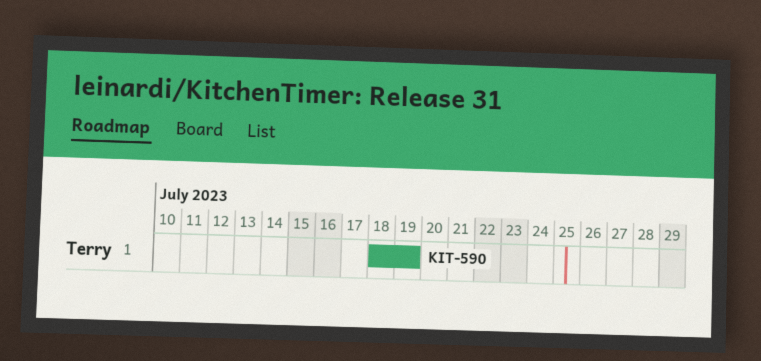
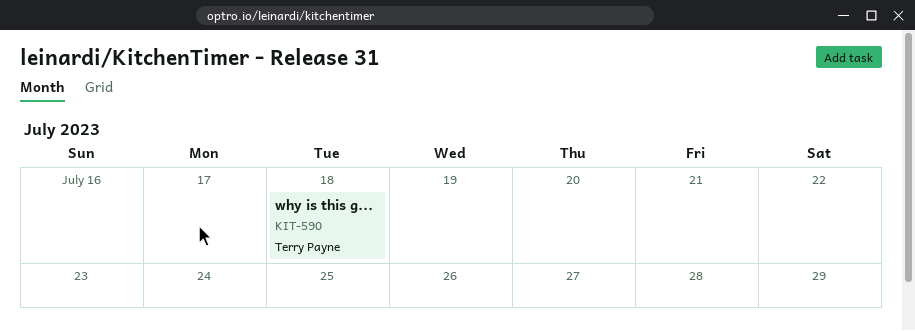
KIT-590, due: Jul 19 -> Jul 18

